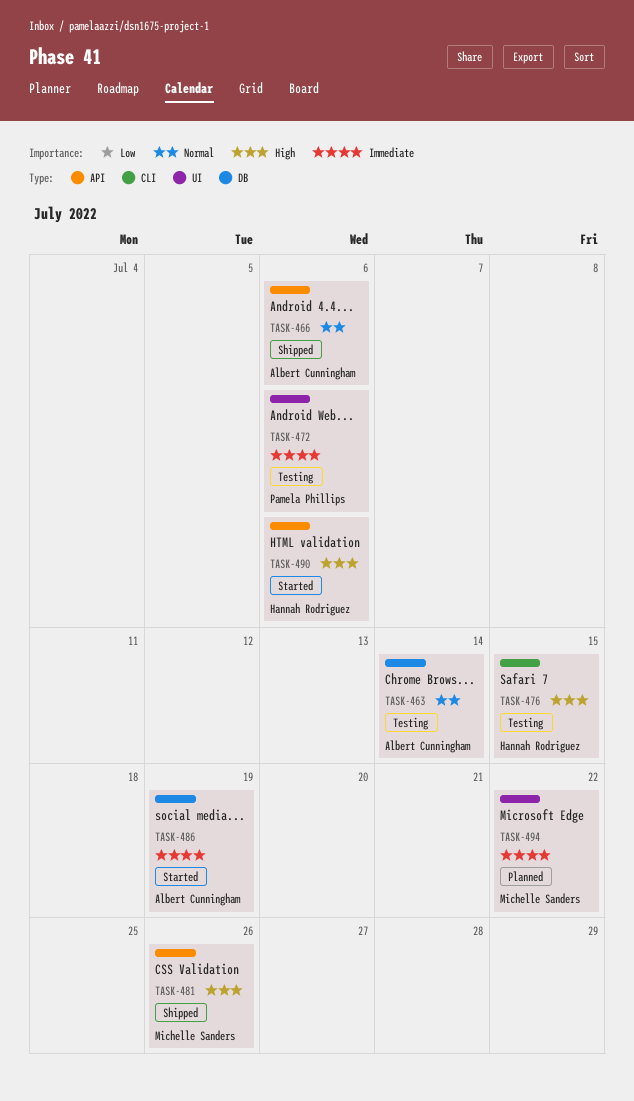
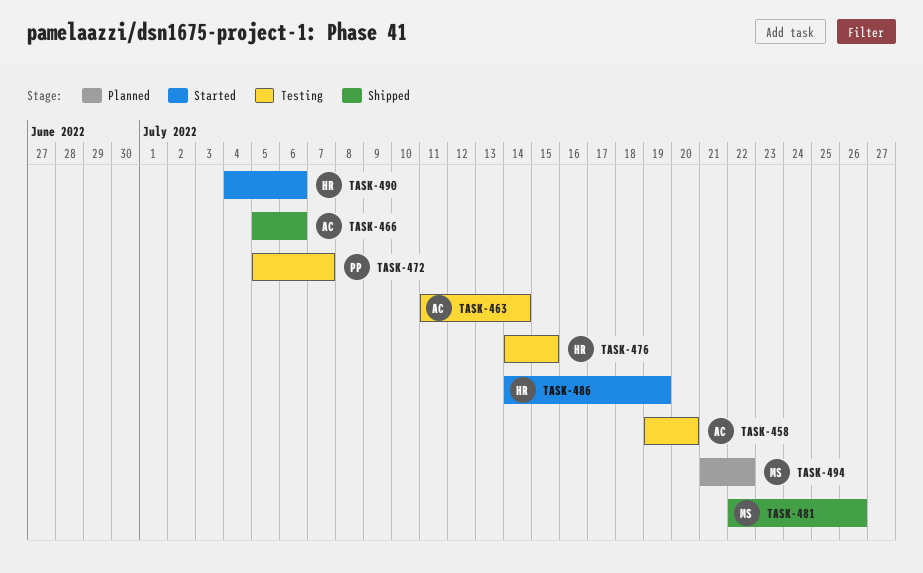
TASK-458: none -> present
TASK-472, due: Jul 6 -> Jul 7
TASK-486, owner: Albert Cunningham -> Hannah Rodriguez

